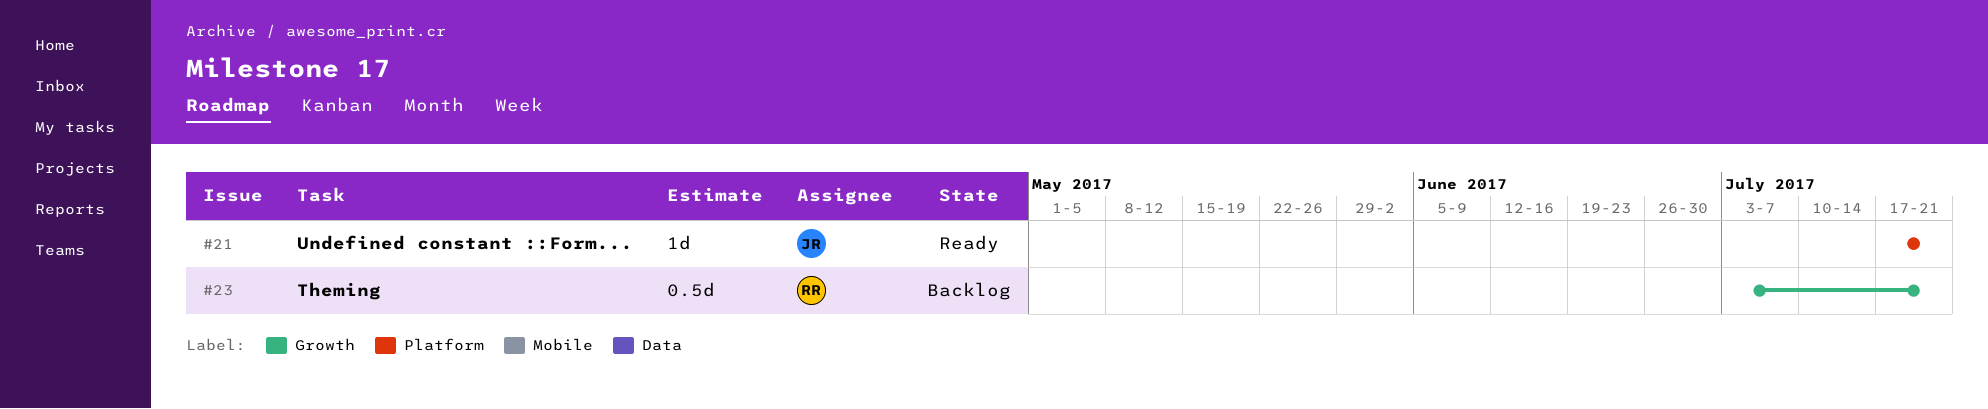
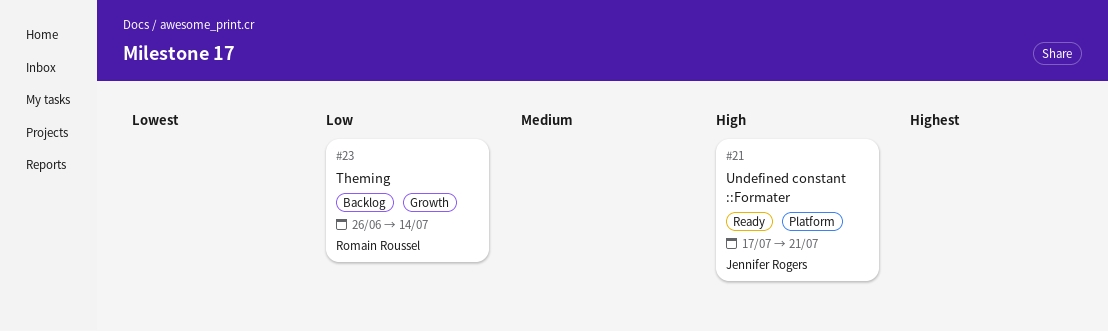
#23, start: Jul 3 -> Jun 26
#23, due: Jul 21 -> Jul 14

